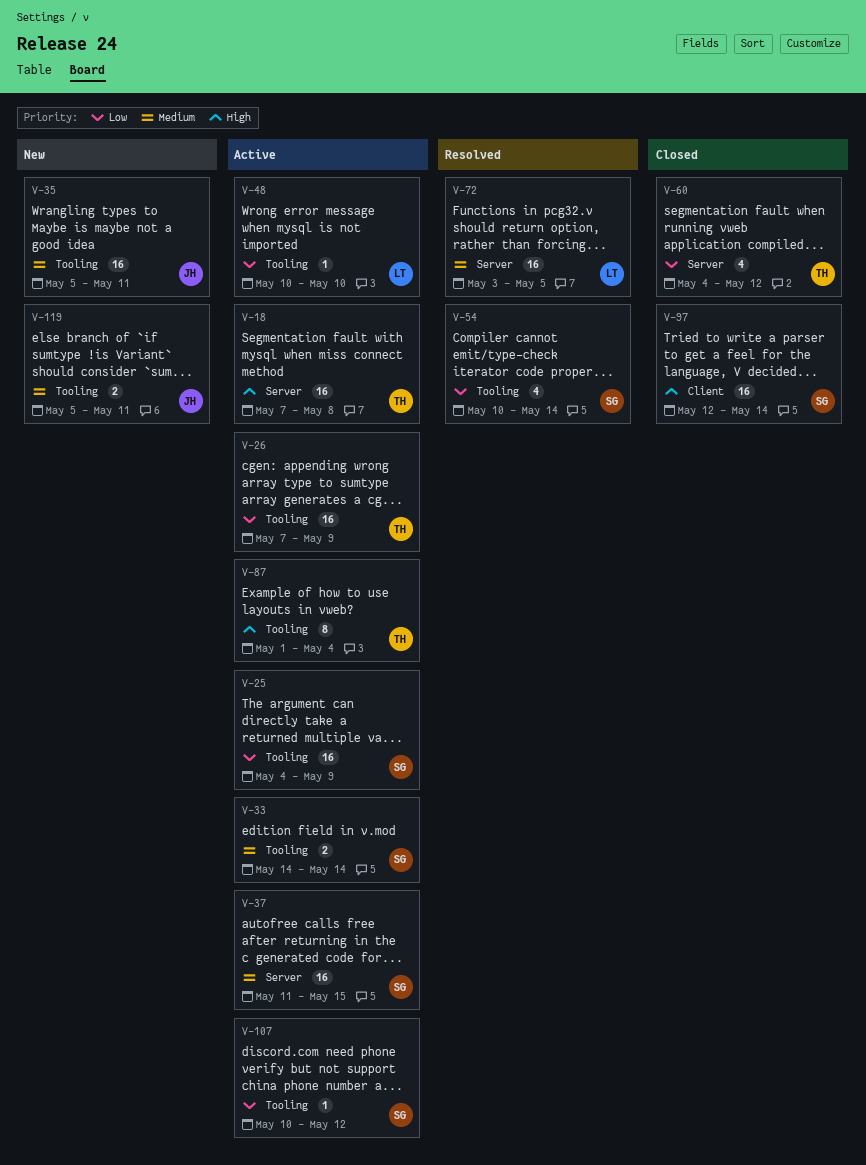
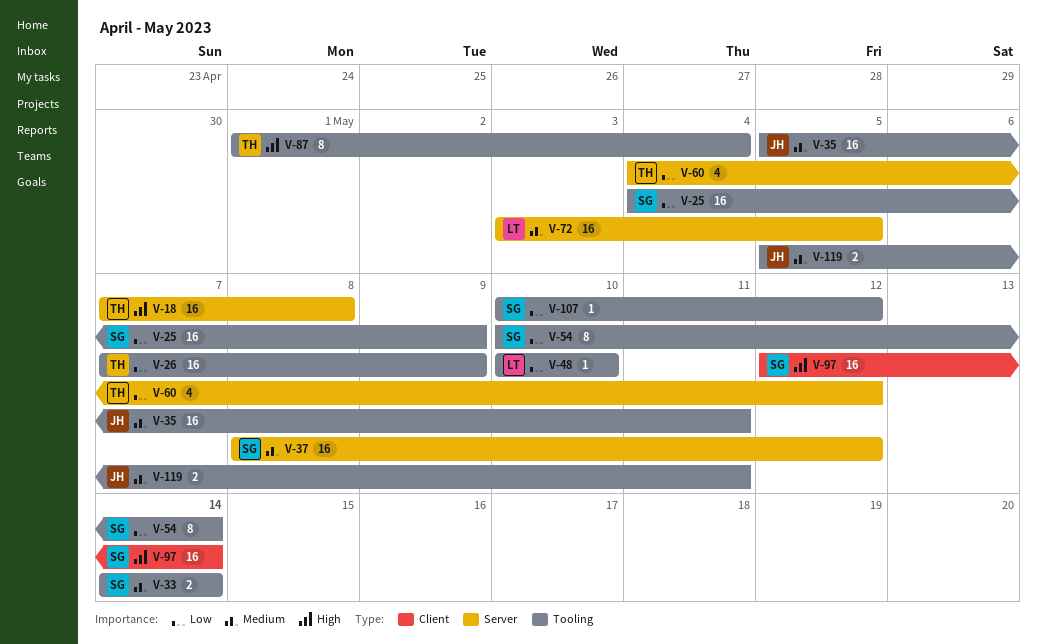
V-37, start: May 11 -> May 8
V-37, due: May 15 -> May 12
V-54, estimate: 4 -> 8

